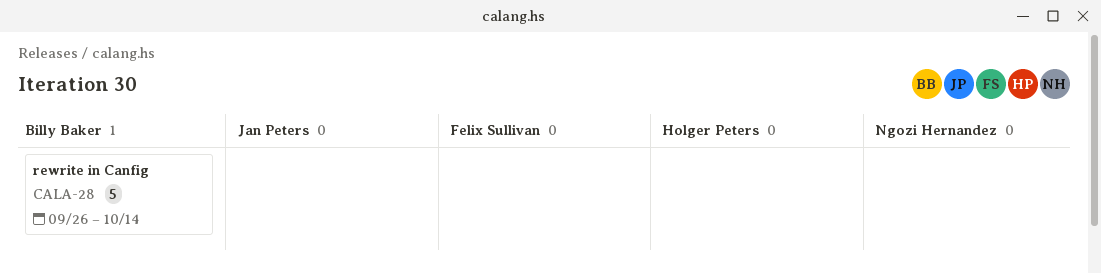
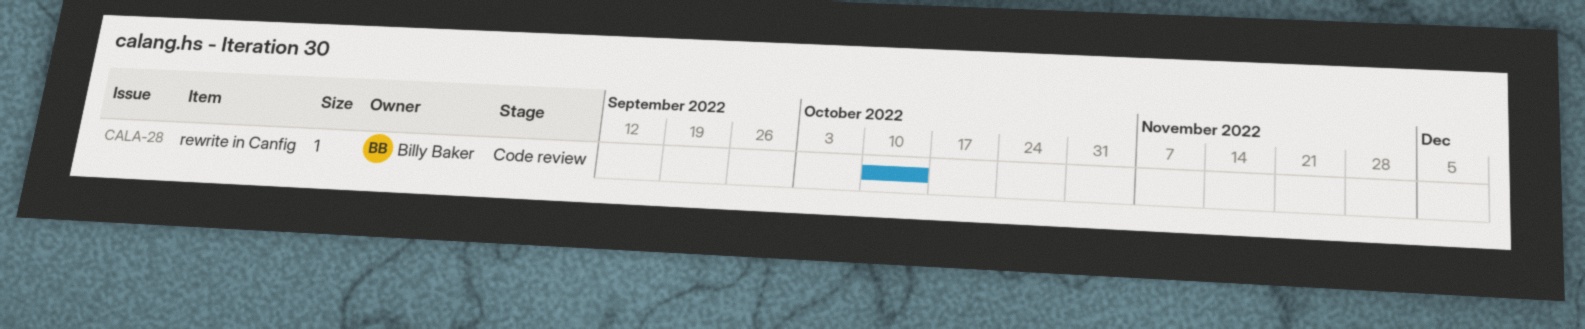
CALA-28, estimate: 5 -> 1
CALA-28, start: Sep 26 -> Oct 10

